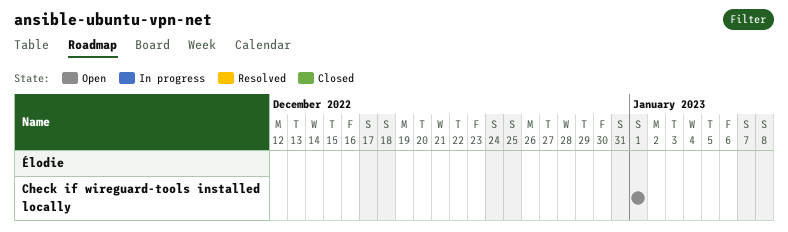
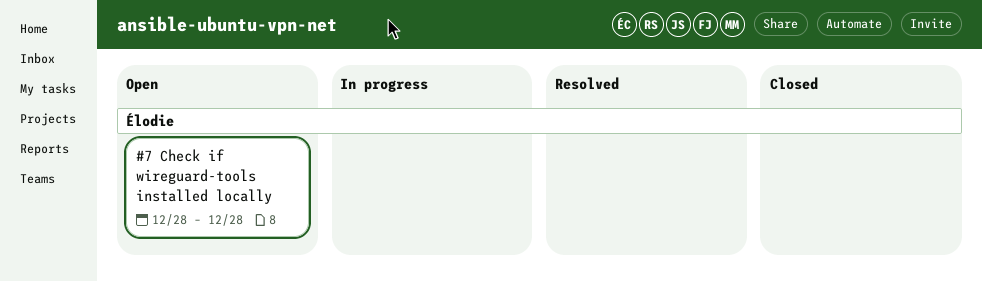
Check if wireguard-tools installed locally, start: Jan 1 -> Dec 28
Check if wireguard-tools installed locally, due: Jan 1 -> Dec 28

